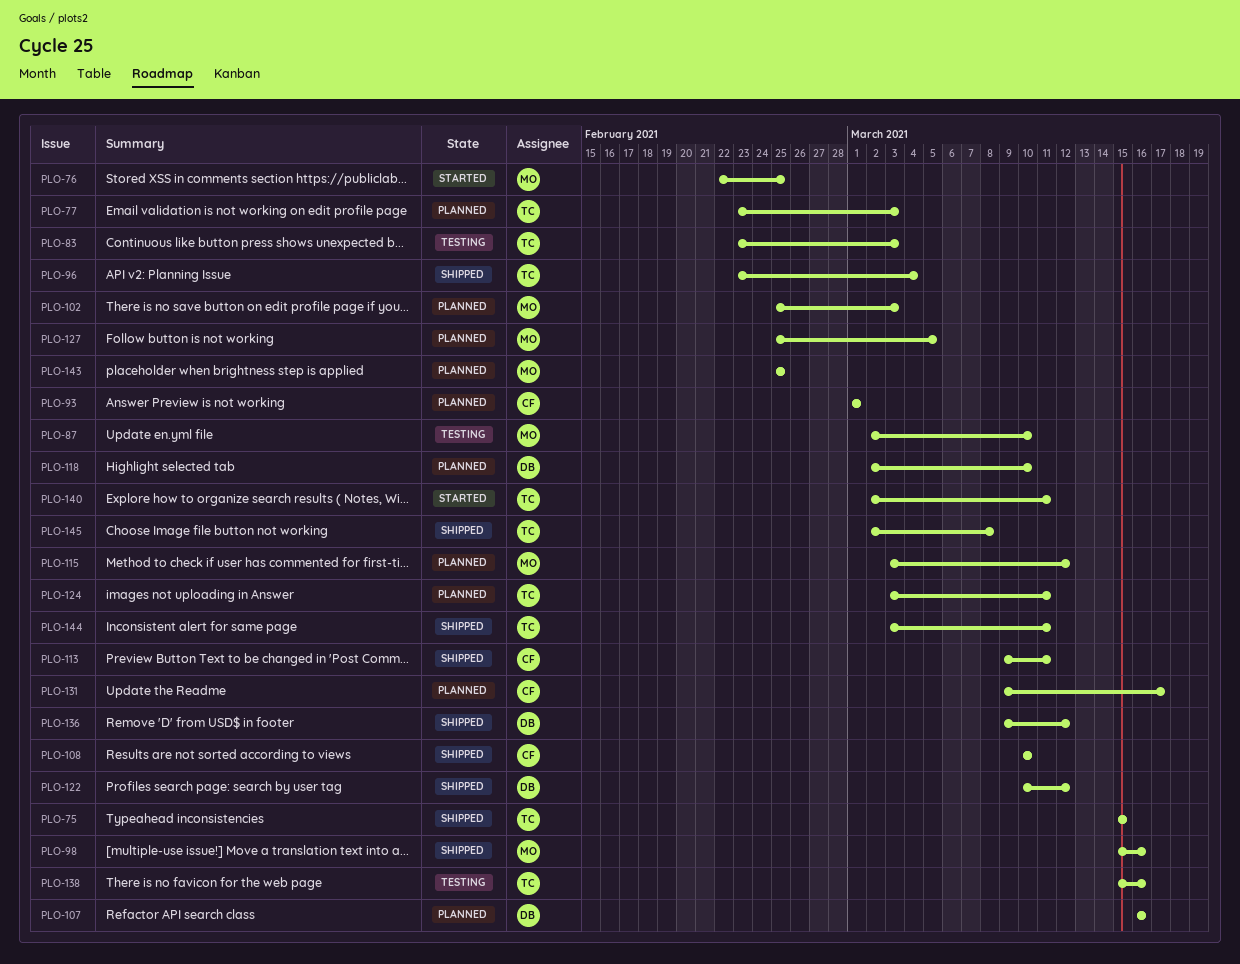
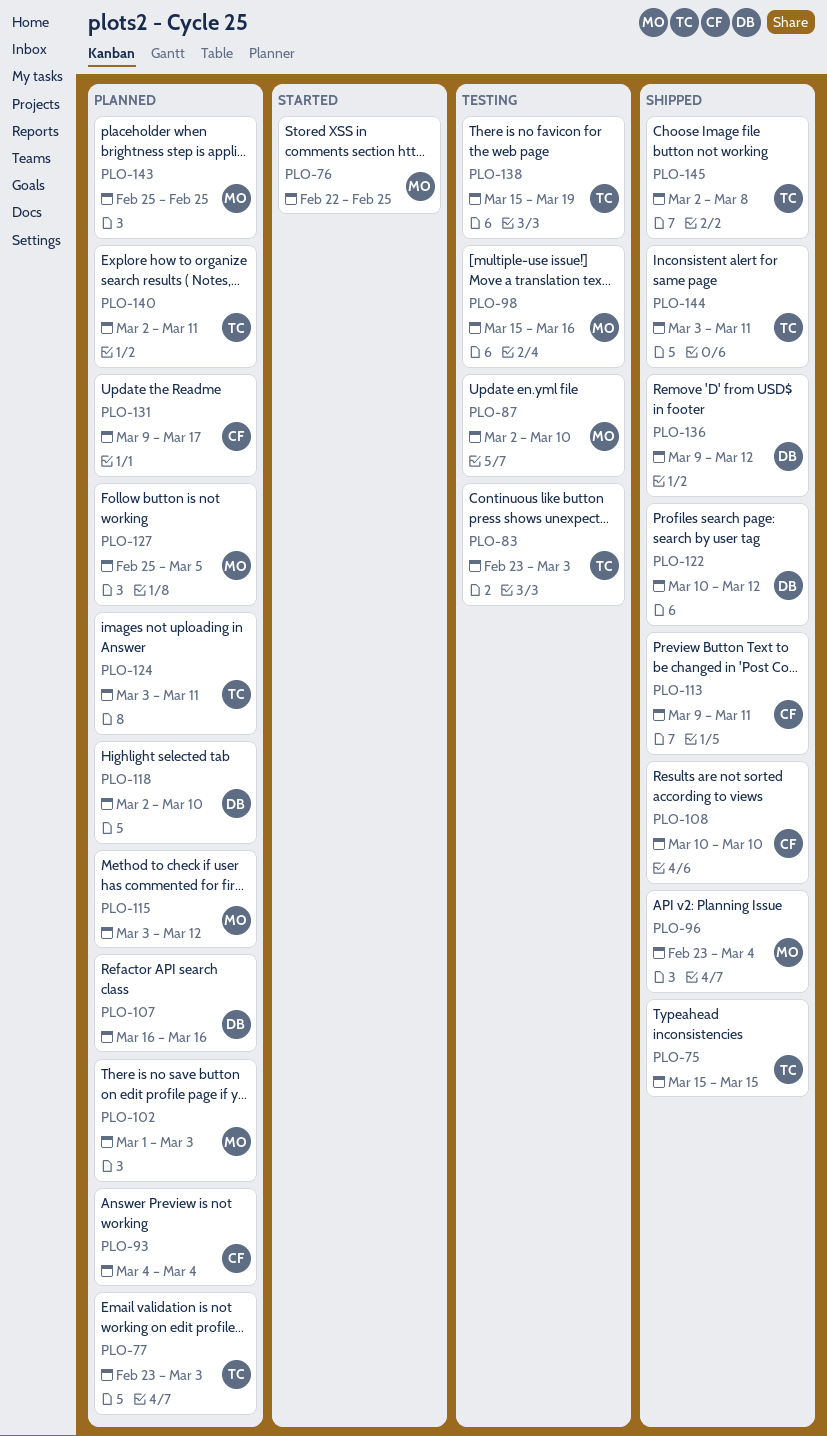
PLO-93, start: Mar 1 -> Mar 4
PLO-93, due: Mar 1 -> Mar 4
PLO-96, owner: TC -> MO
PLO-98, status: Shipped -> Testing
PLO-102, start: Feb 25 -> Mar 1
PLO-138, due: Mar 16 -> Mar 19
PLO-140, status: Started -> Planned

